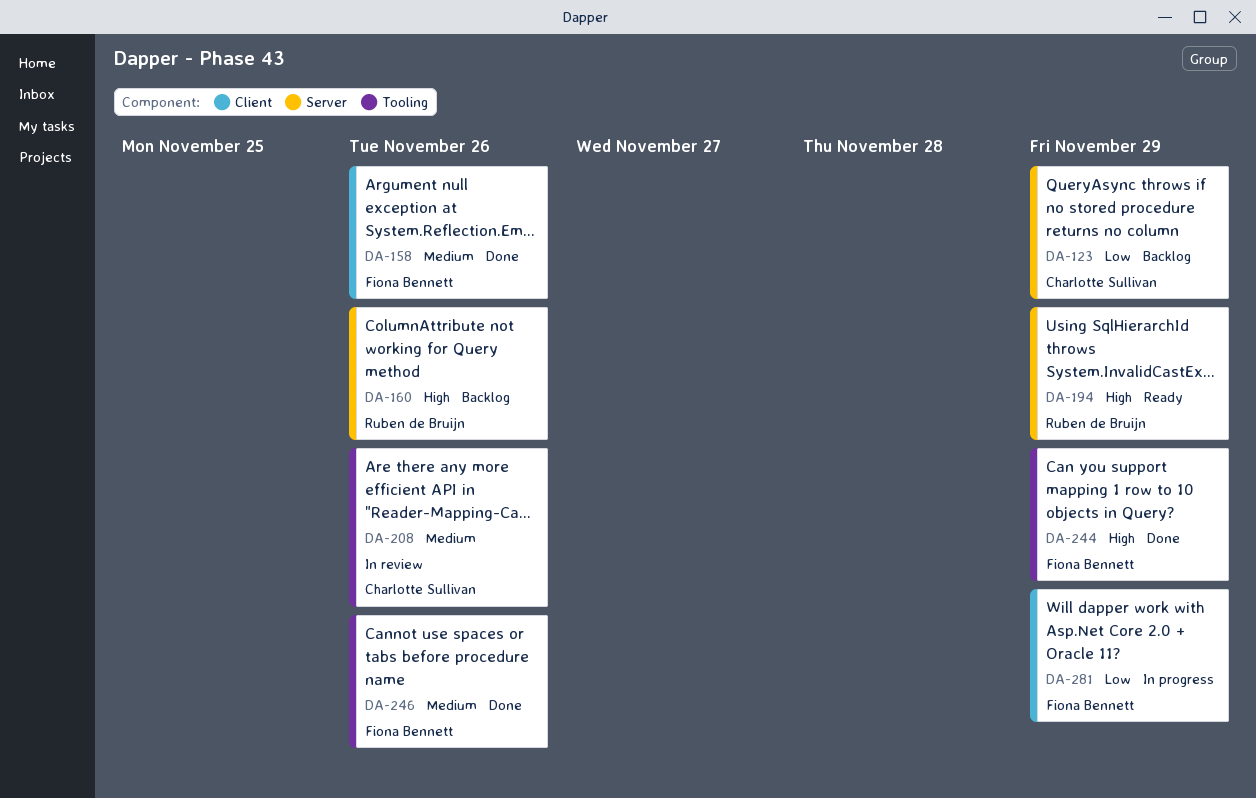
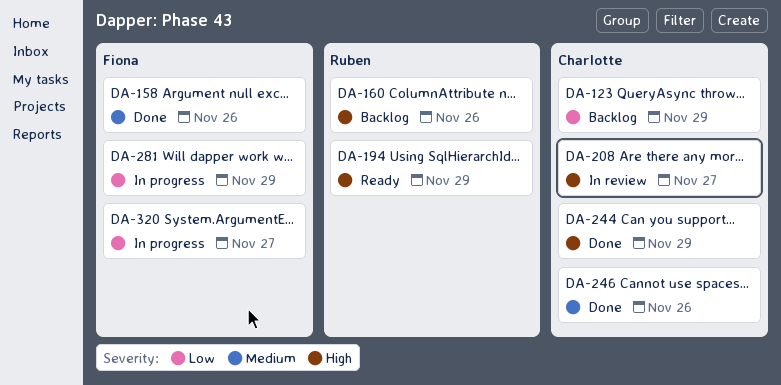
DA-208, priority: Medium -> High
DA-208, due: Nov 26 -> Nov 27
DA-244, owner: Fiona Bennett -> Charlotte Sullivan
DA-246, owner: Fiona Bennett -> Charlotte Sullivan
DA-320: none -> present

